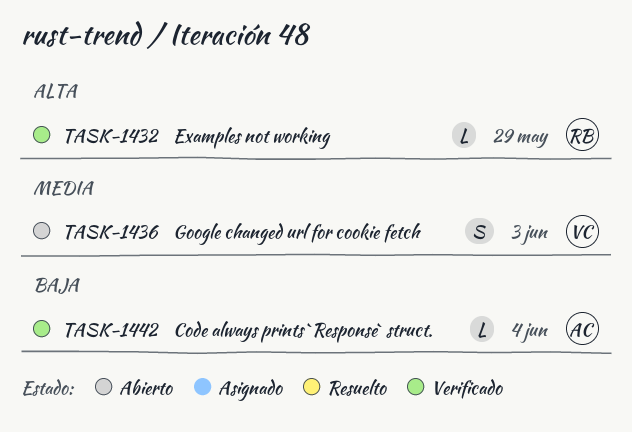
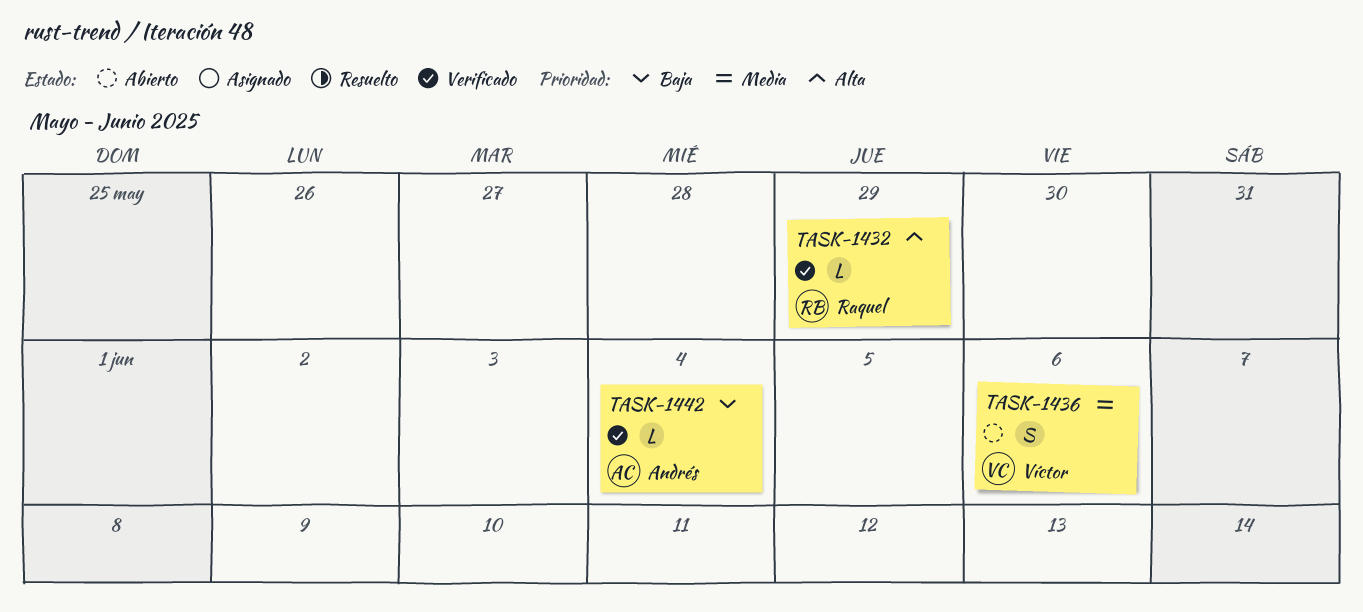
TASK-1436, due: Jun 3 -> Jun 6

